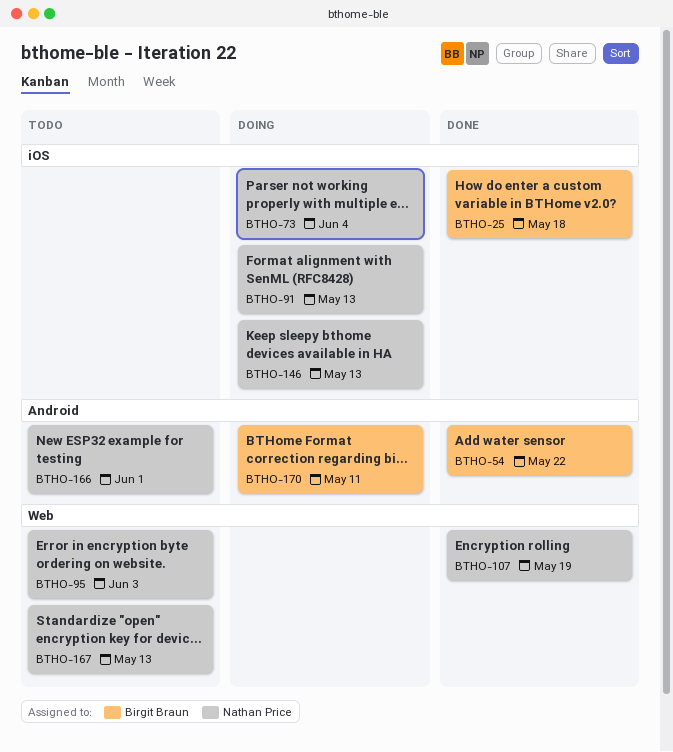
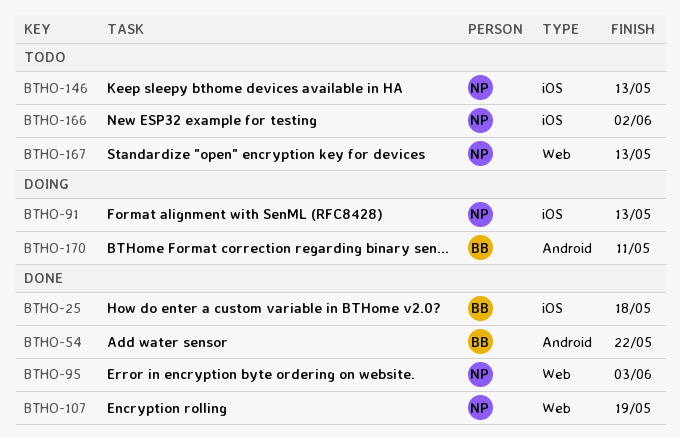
BTHO-73: present -> none
BTHO-95, status: Todo -> Done
BTHO-146, status: Doing -> Todo
BTHO-166, label: Android -> iOS
BTHO-166, due: Jun 1 -> Jun 2

